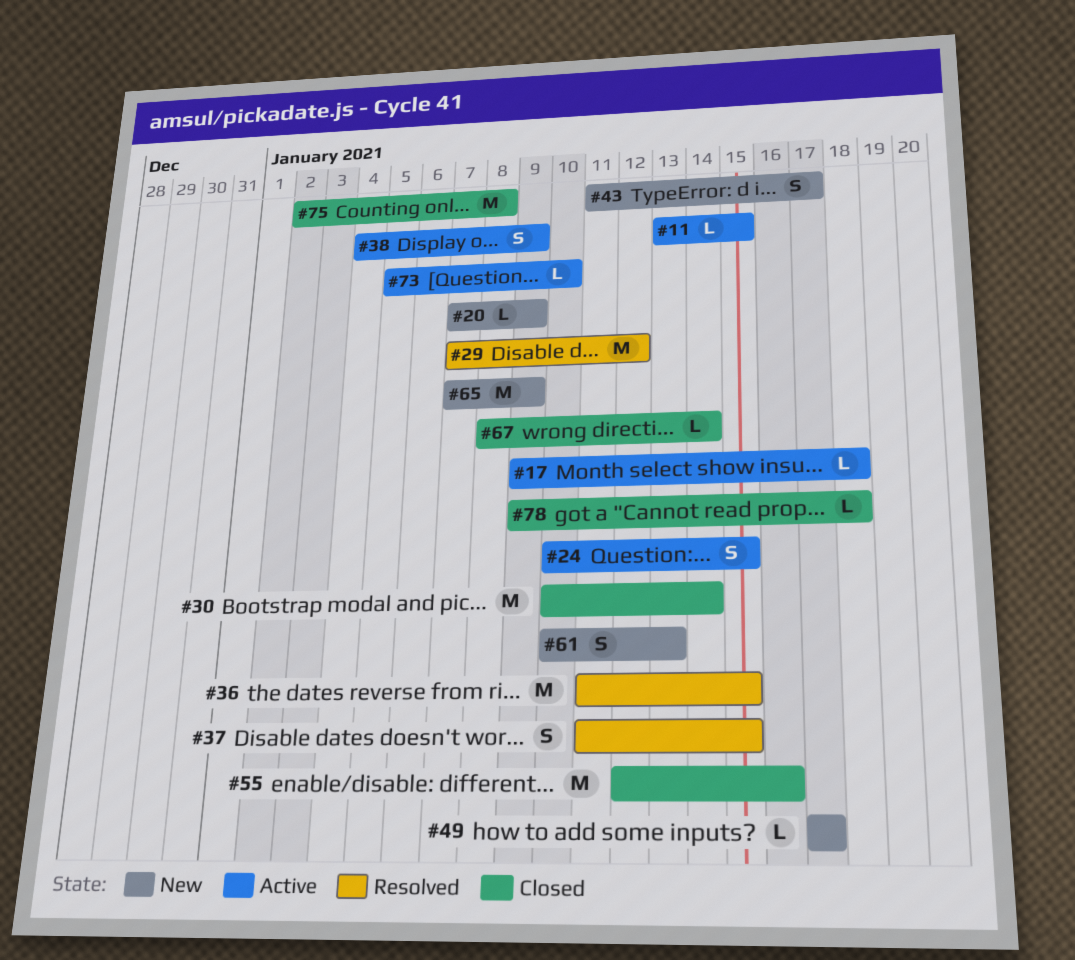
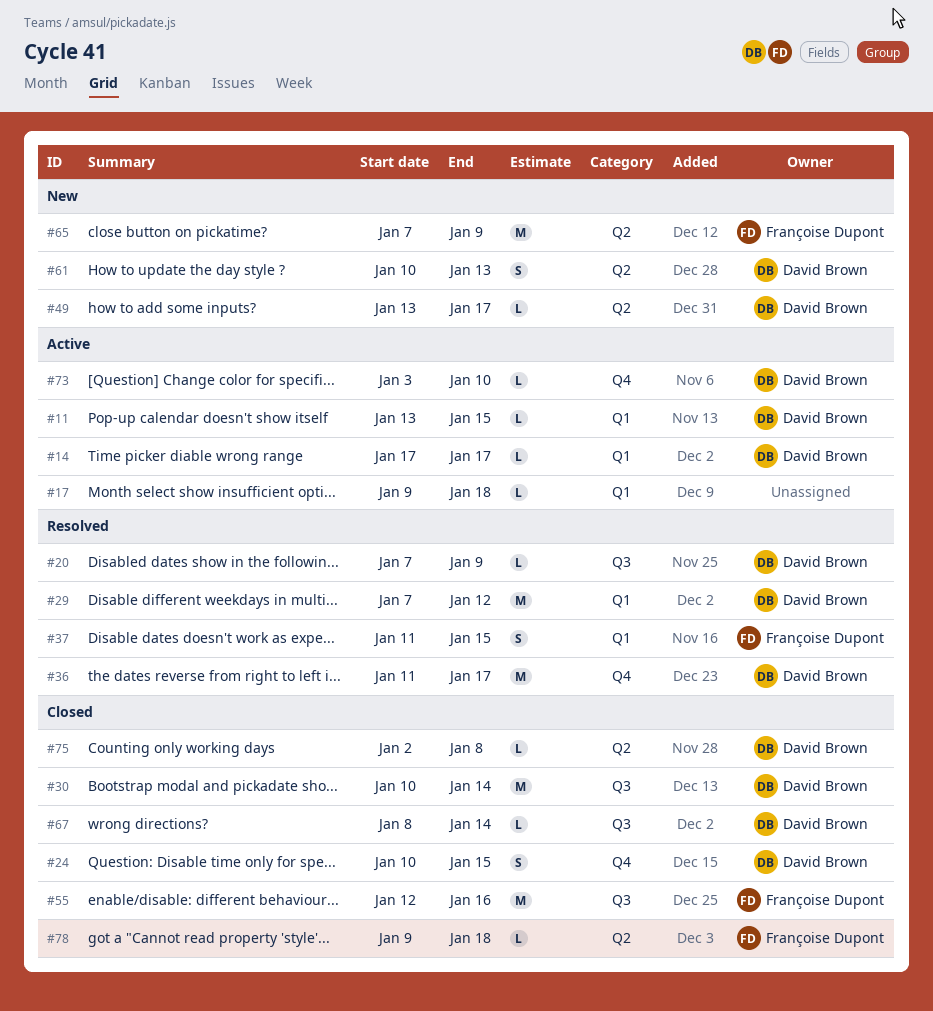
#14: none -> present
#20, status: New -> Resolved
#24, status: Active -> Closed
#36, due: Jan 15 -> Jan 17
#38: present -> none
#43: present -> none
#49, start: Jan 17 -> Jan 13
#73, start: Jan 5 -> Jan 3
#75, estimate: M -> L

